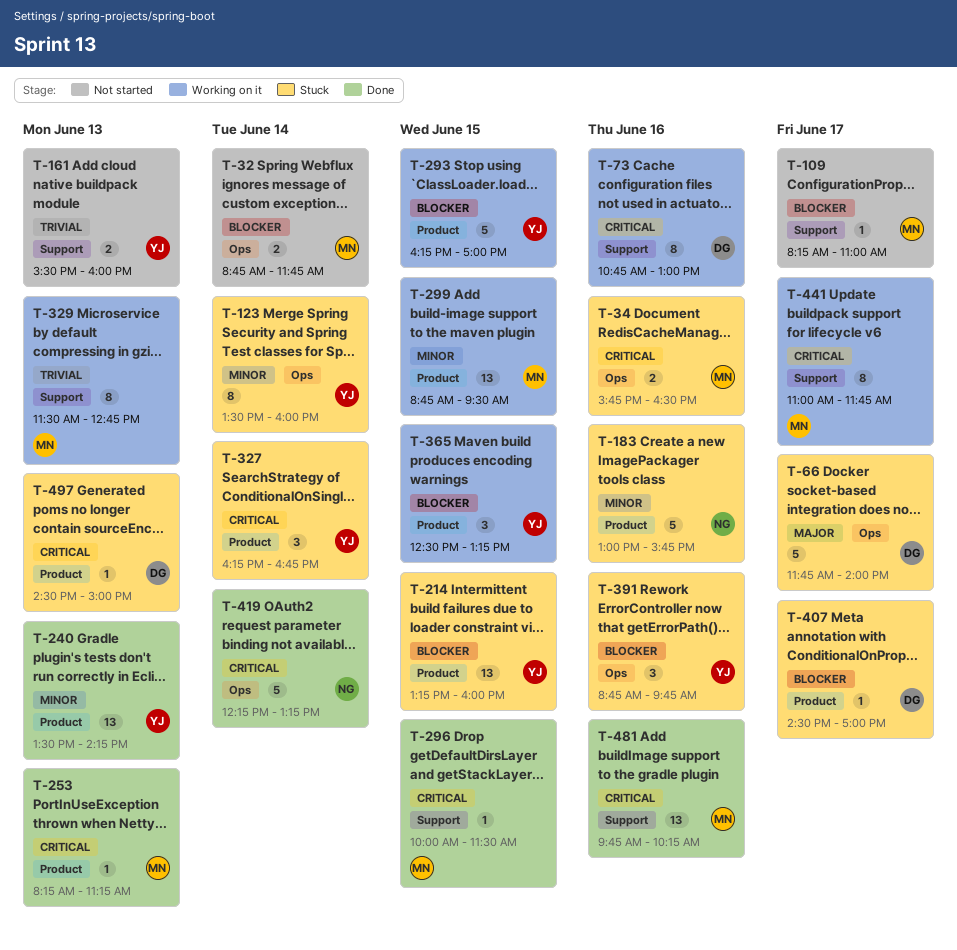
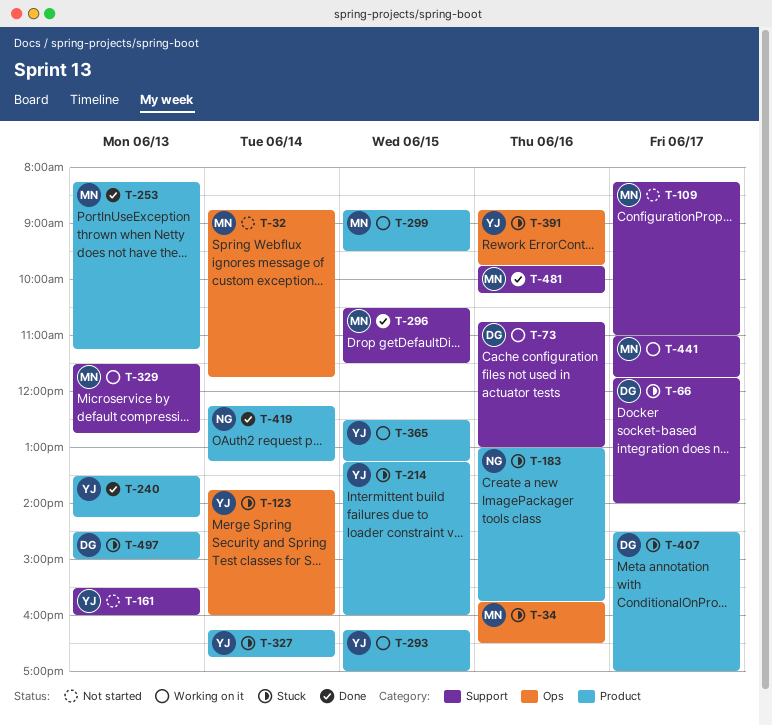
T-66, label: Ops -> Support
T-123, begins: 13:30 -> 13:45
T-296, begins: 10:00 -> 10:30
T-419, label: Ops -> Product

